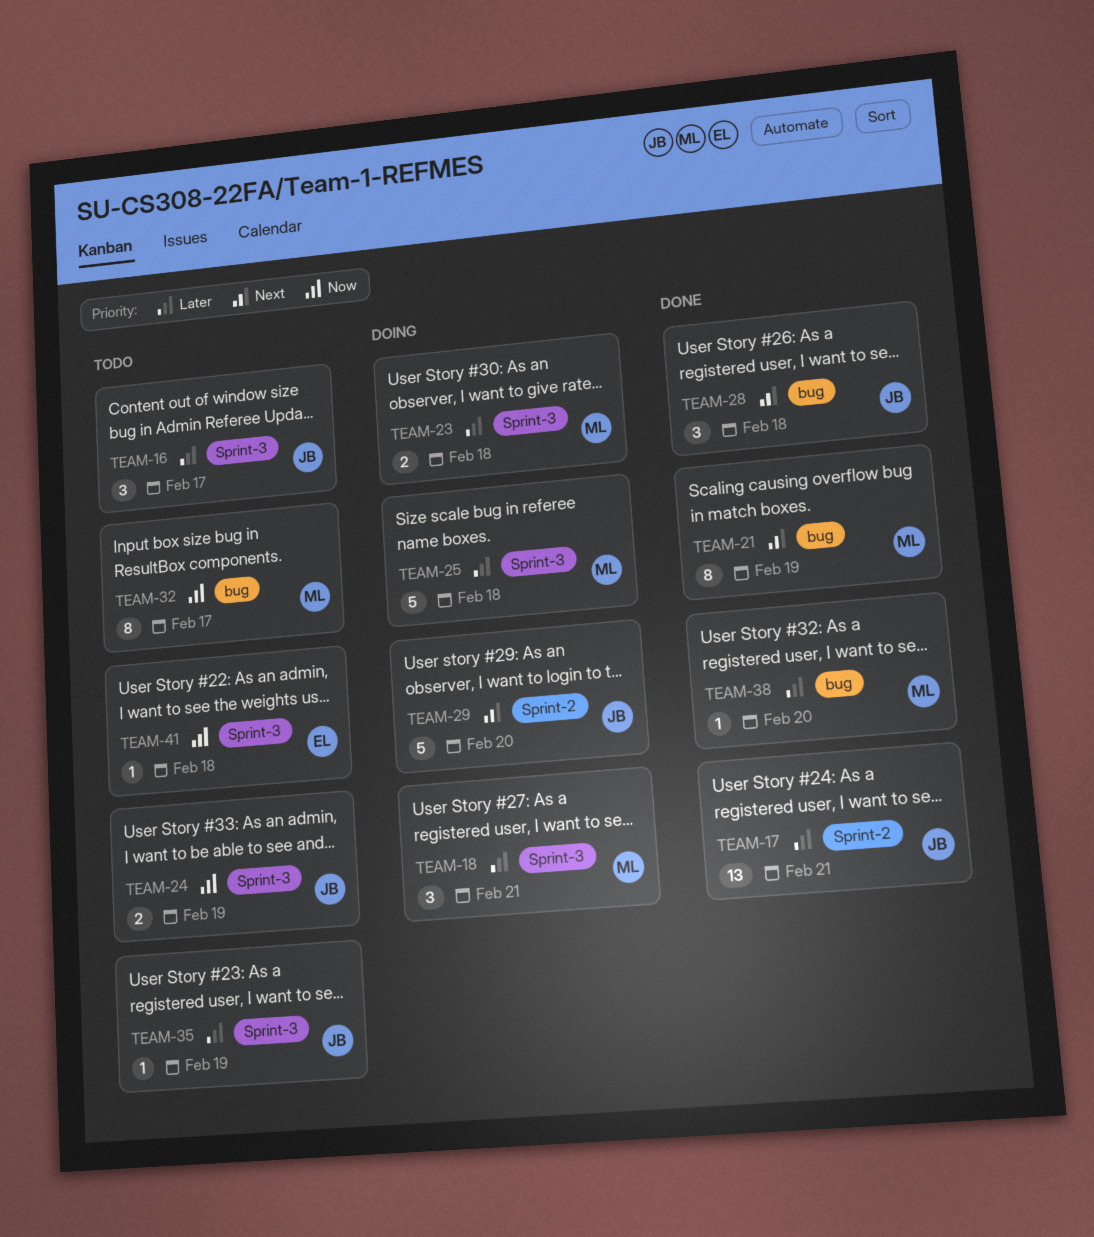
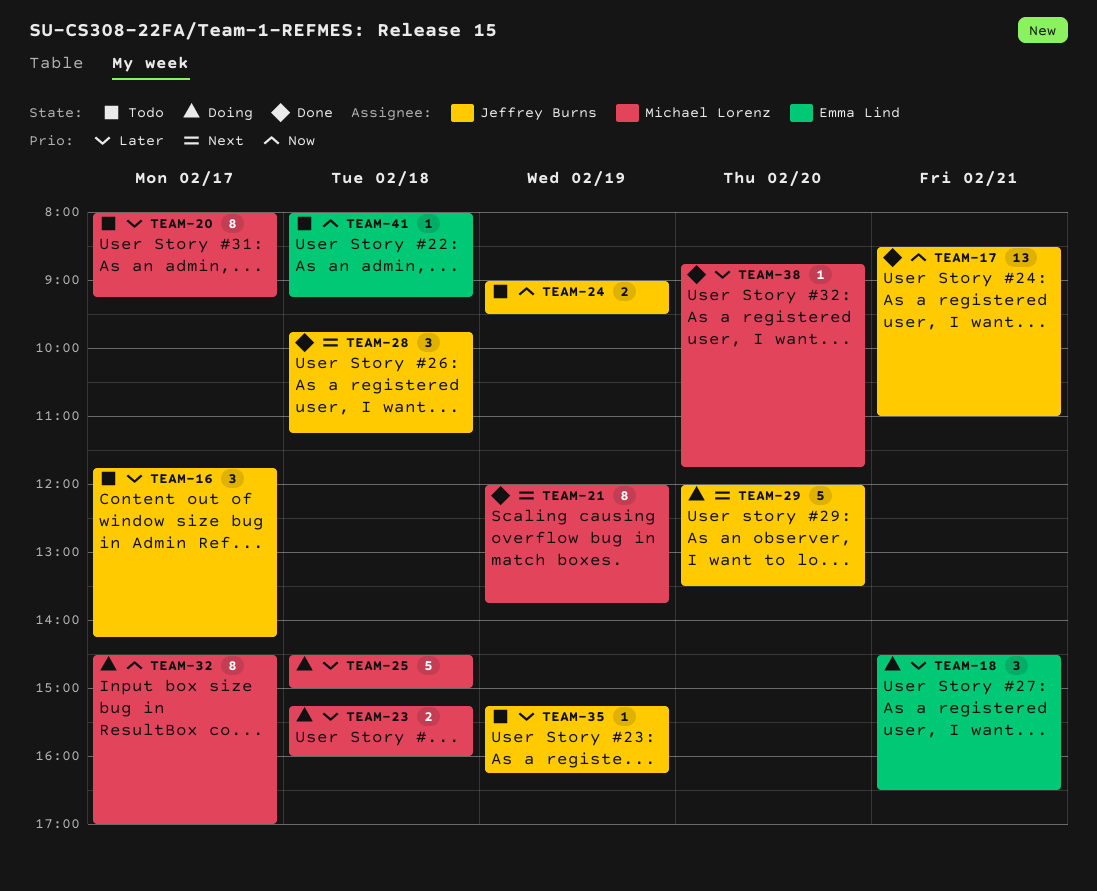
TEAM-17, priority: Later -> Now
TEAM-18, owner: Michael Lorenz -> Emma Lind
TEAM-20: none -> present
TEAM-32, status: Todo -> Doing

